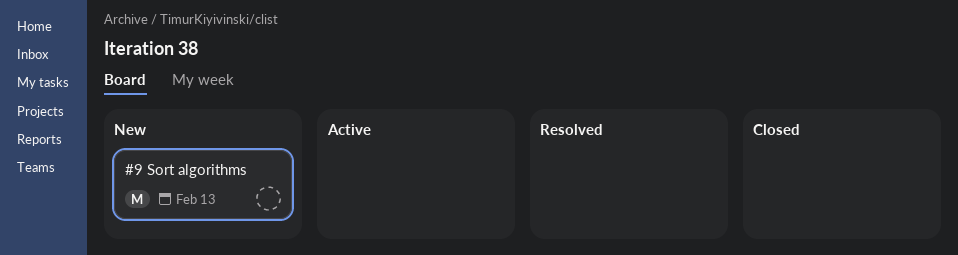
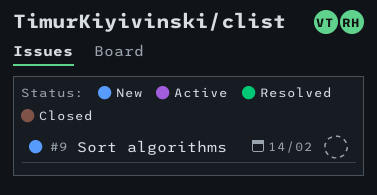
#9, due: Feb 13 -> Feb 14

